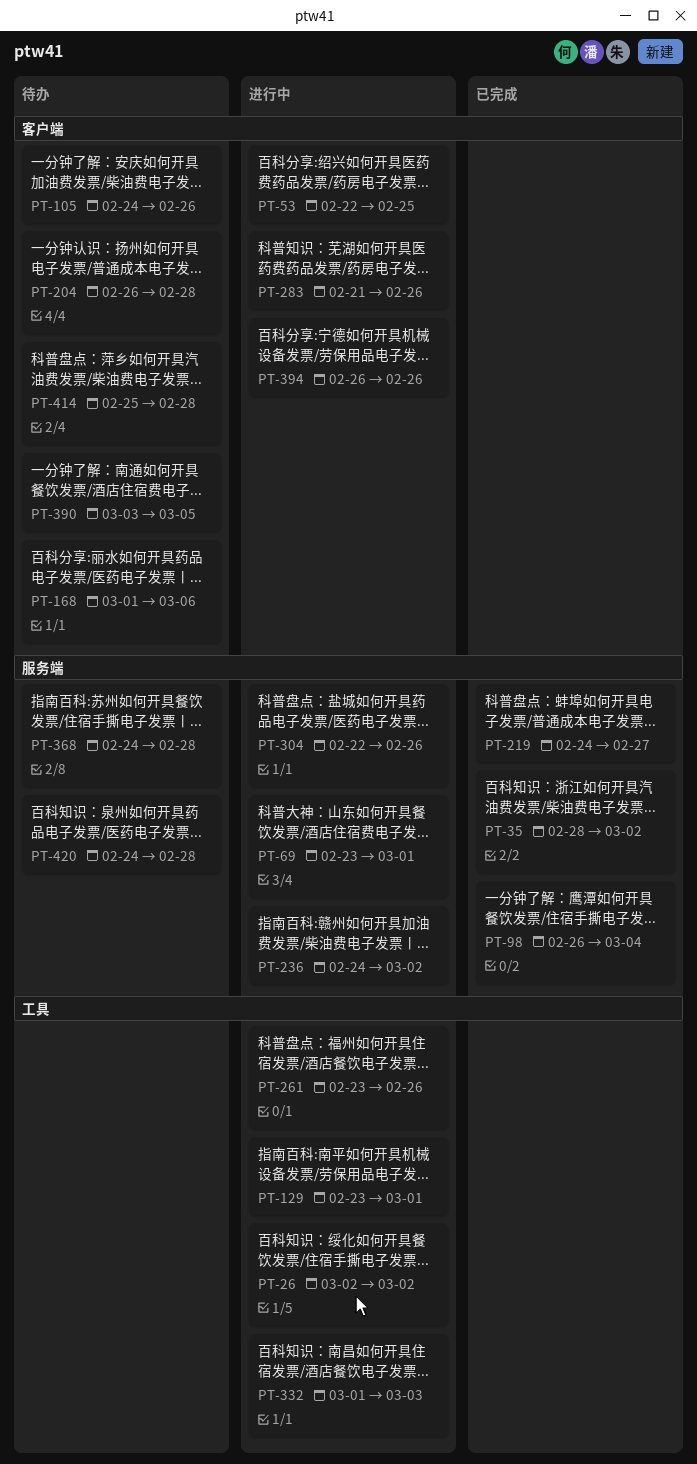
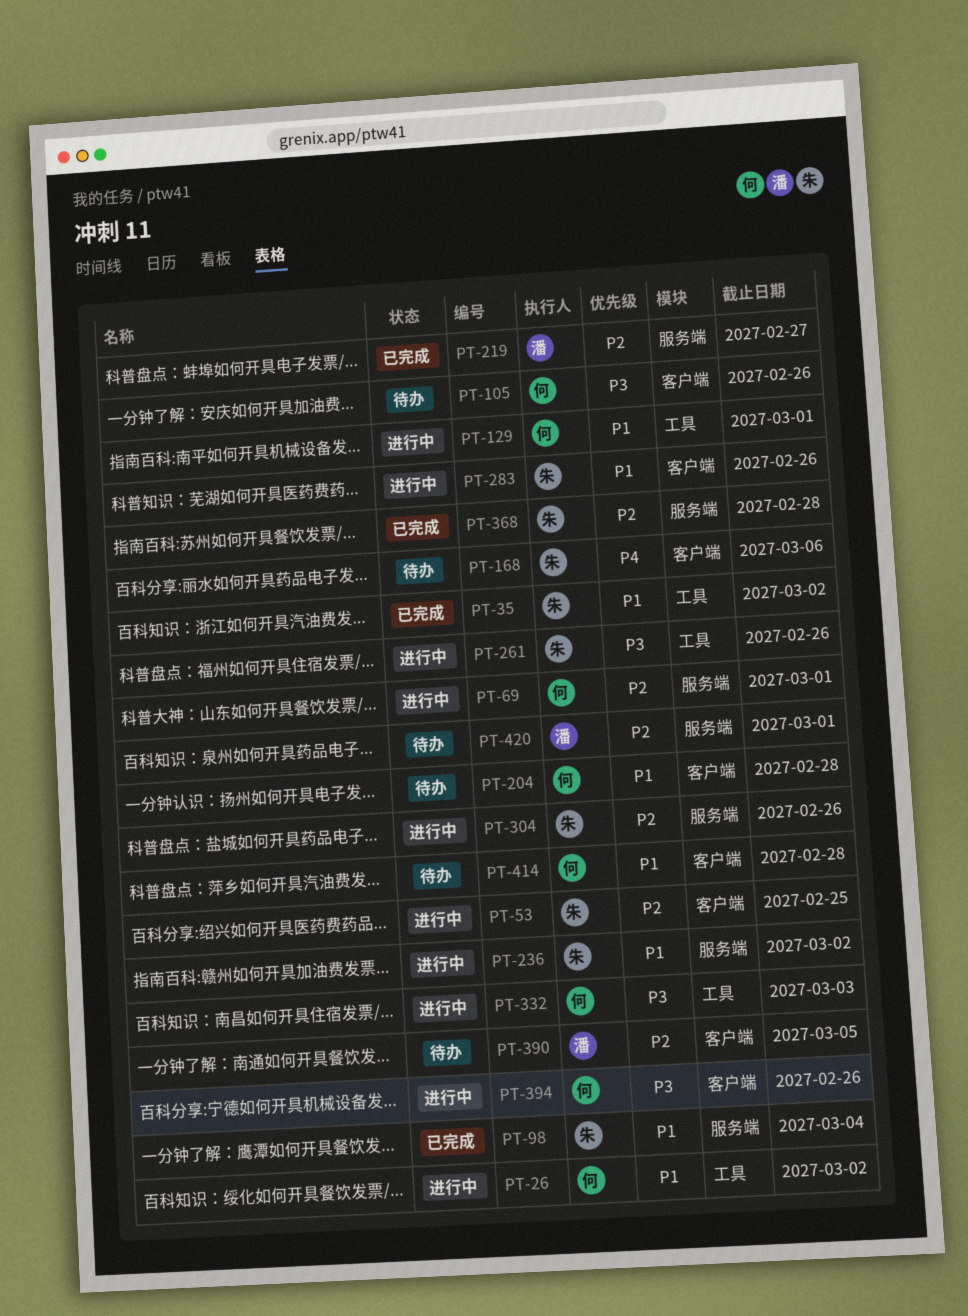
PT-35, label: 服务端 -> 工具
PT-368, status: 待办 -> 已完成
PT-420, due: Feb 28 -> Mar 1

